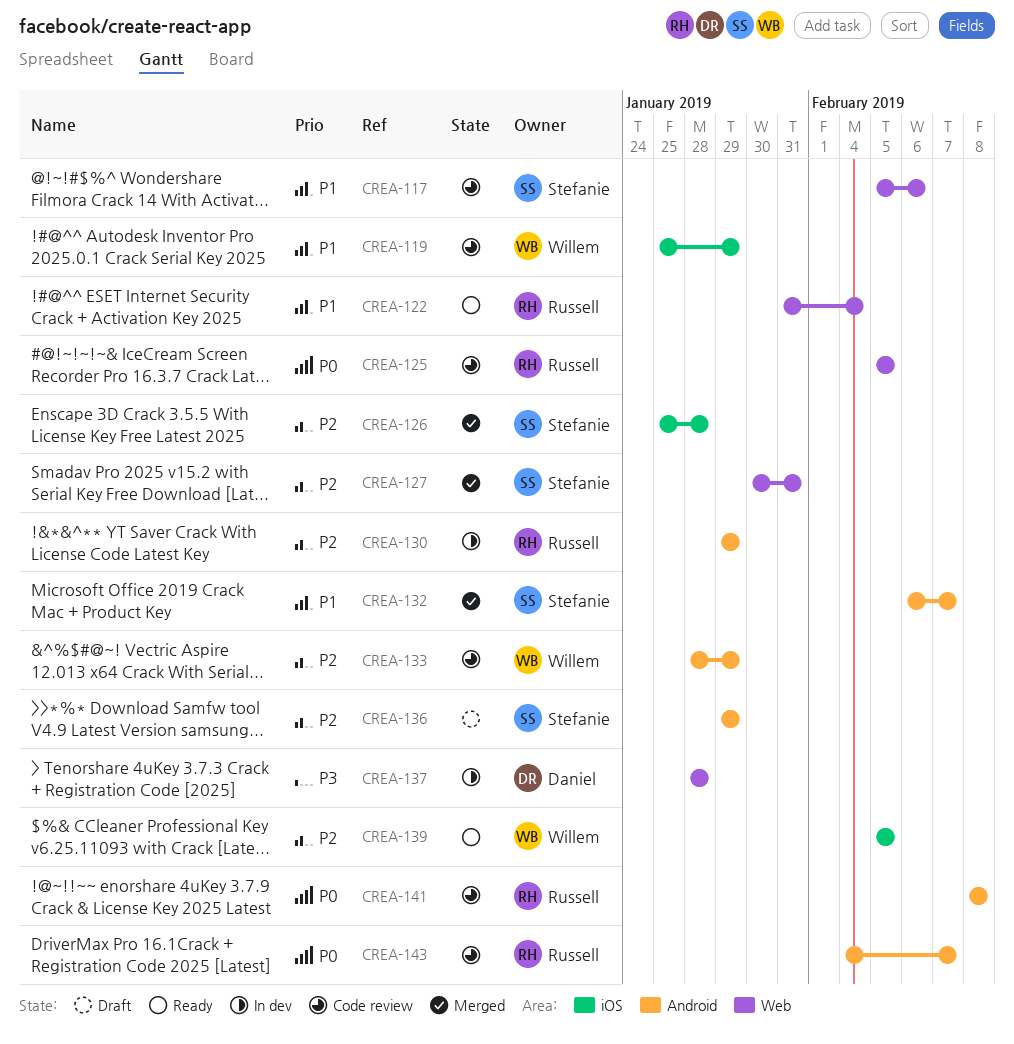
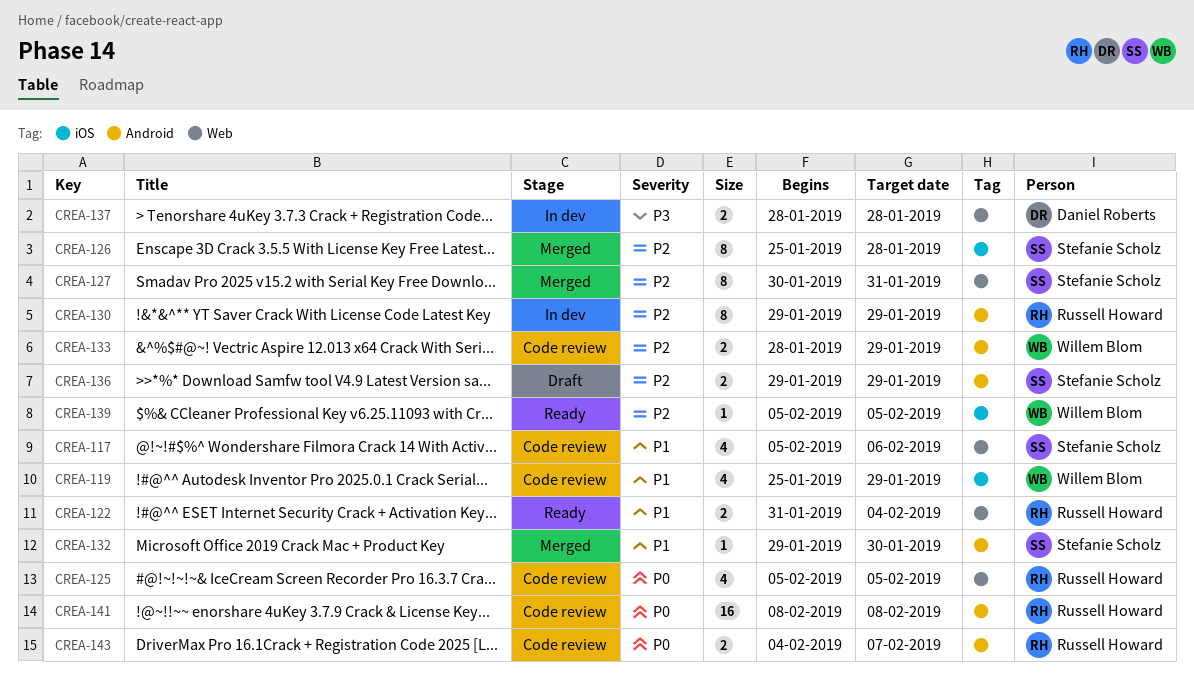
CREA-132, start: Feb 6 -> Jan 29
CREA-132, due: Feb 7 -> Jan 30

